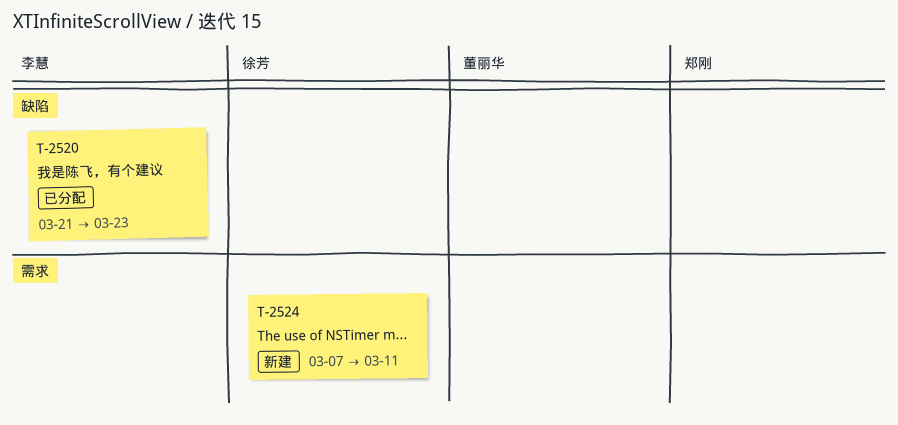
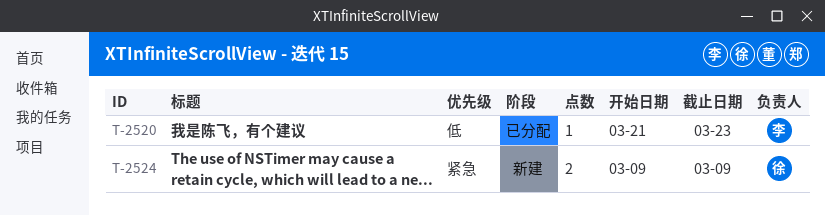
T-2524, start: Mar 7 -> Mar 9
T-2524, due: Mar 11 -> Mar 9

